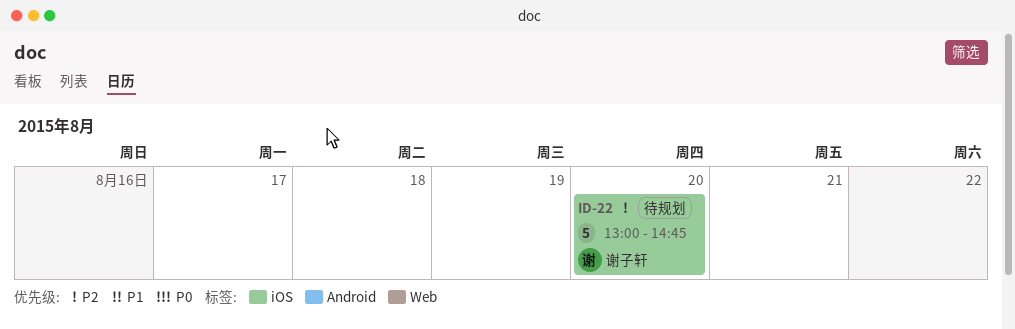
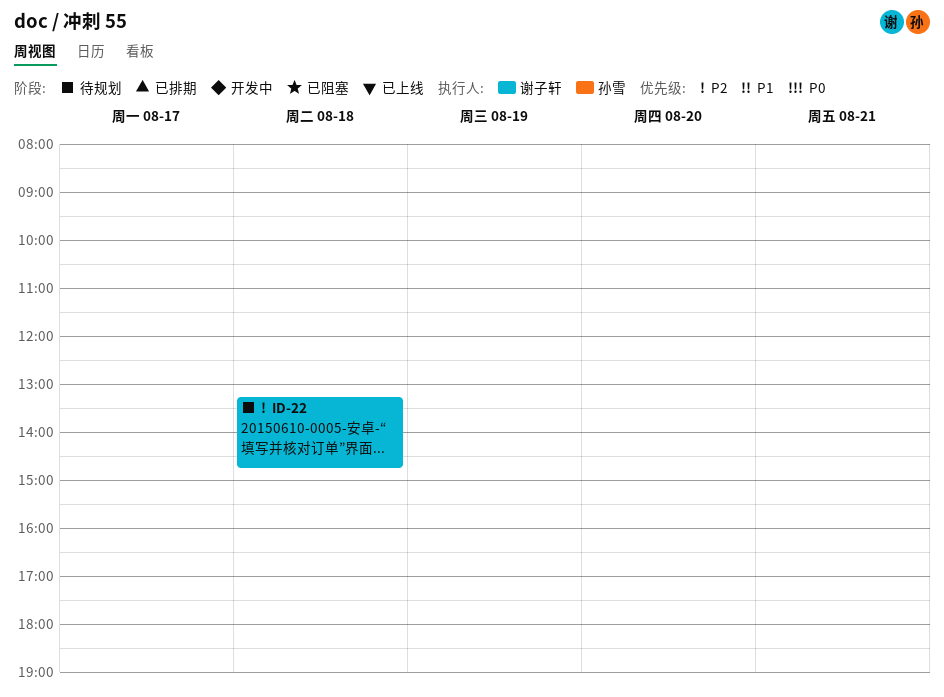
ID-22, day: Aug 20 -> Aug 18
ID-22, begins: 13:00 -> 13:15

